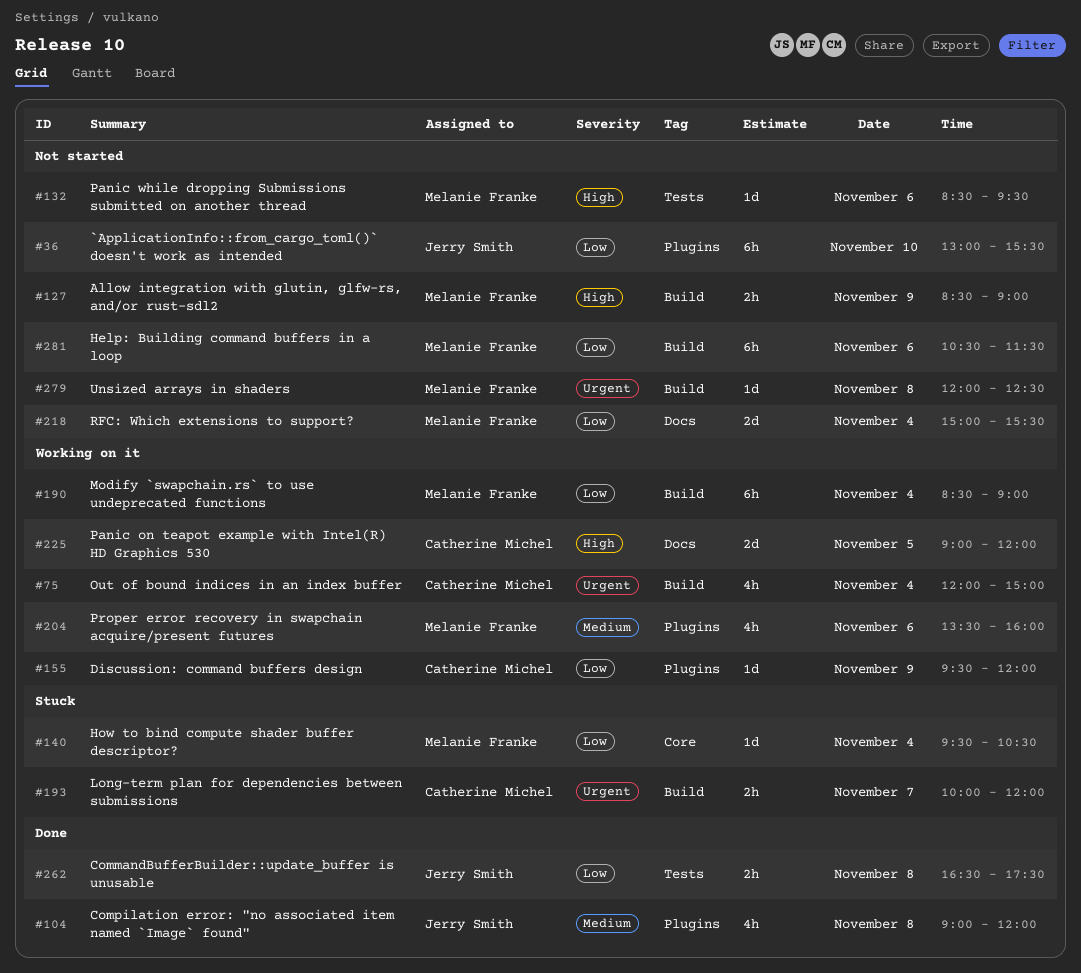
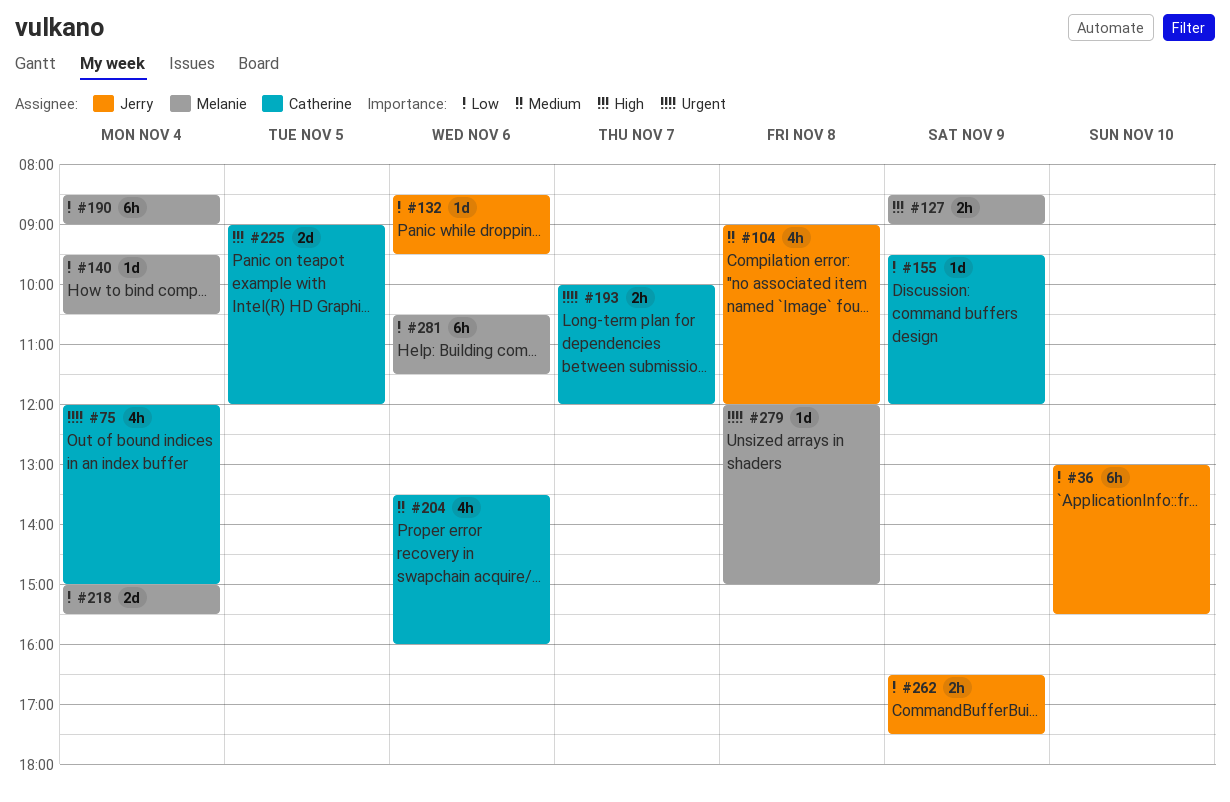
#132, owner: Melanie Franke -> Jerry Smith
#132, priority: High -> Low
#204, owner: Melanie Franke -> Catherine Michel
#262, day: Nov 8 -> Nov 9
#279, ends: 12:30 -> 15:00

